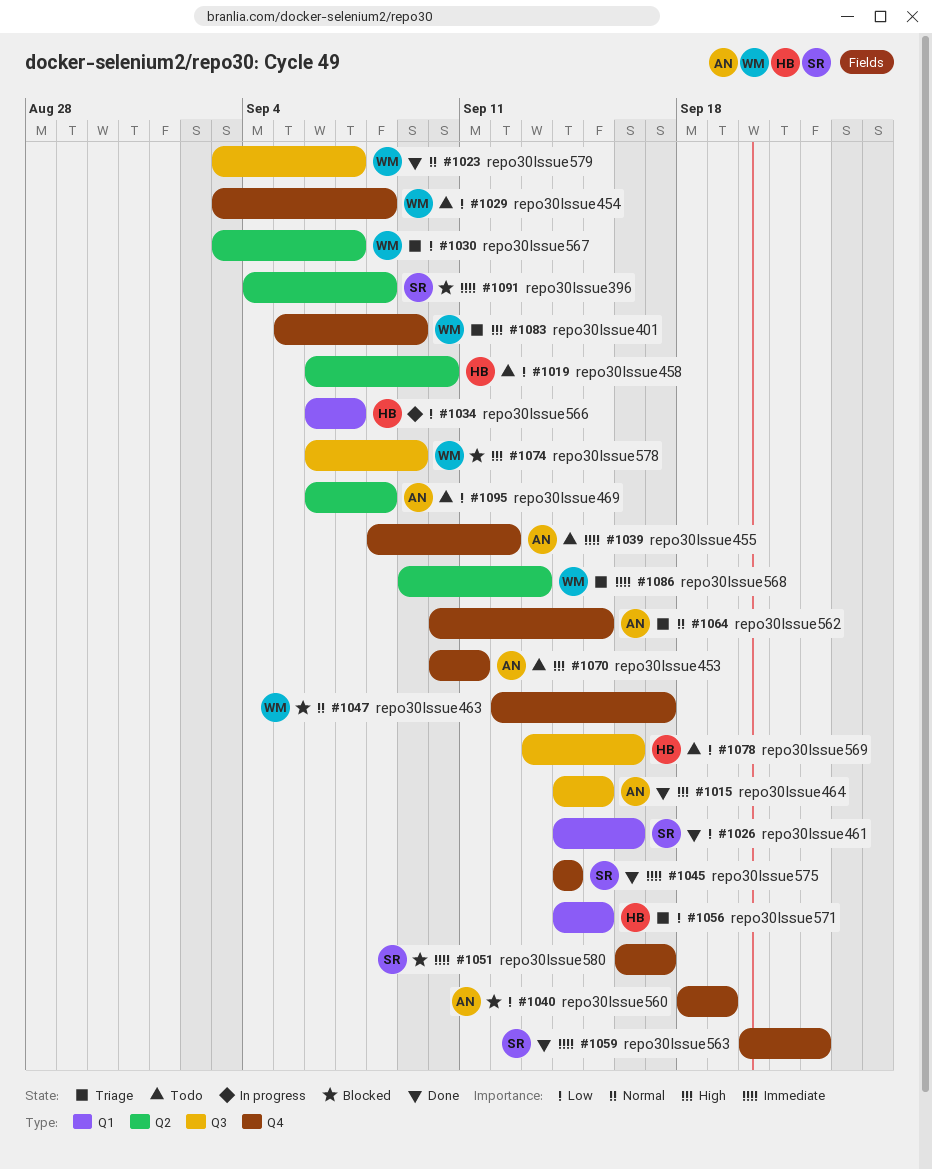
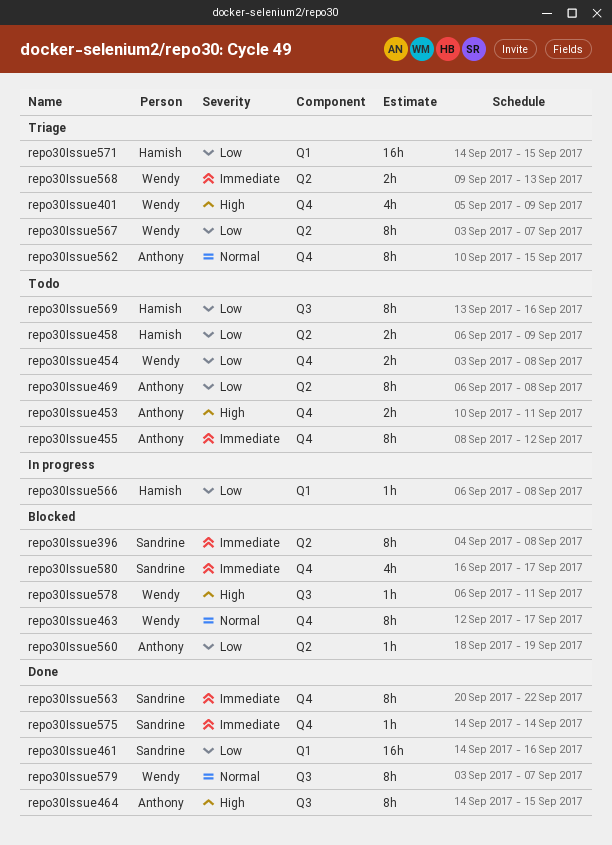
repo30Issue458, due: Sep 10 -> Sep 9
repo30Issue560, label: Q4 -> Q2
repo30Issue566, due: Sep 7 -> Sep 8
repo30Issue578, due: Sep 9 -> Sep 11

